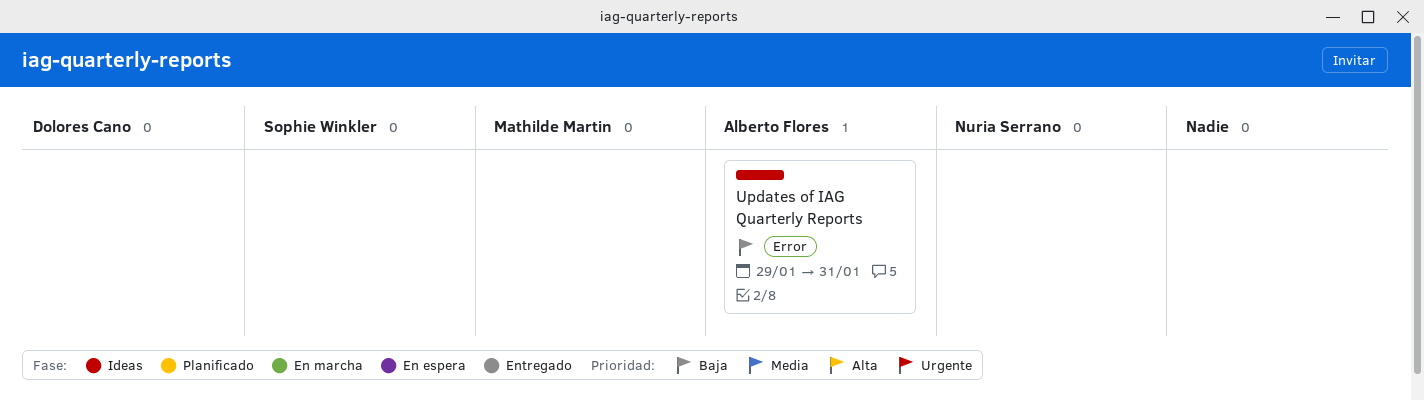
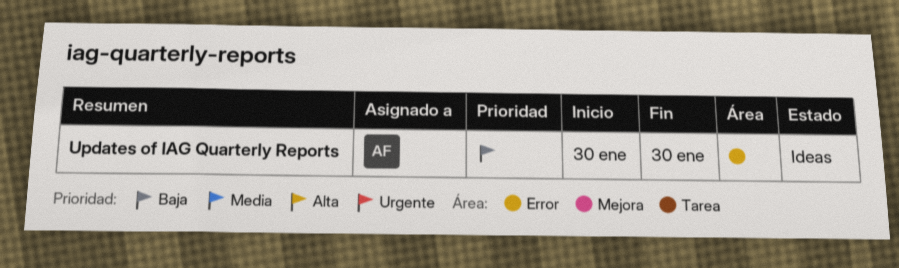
Updates of IAG Quarterly Reports, start: Jan 29 -> Jan 30
Updates of IAG Quarterly Reports, due: Jan 31 -> Jan 30

